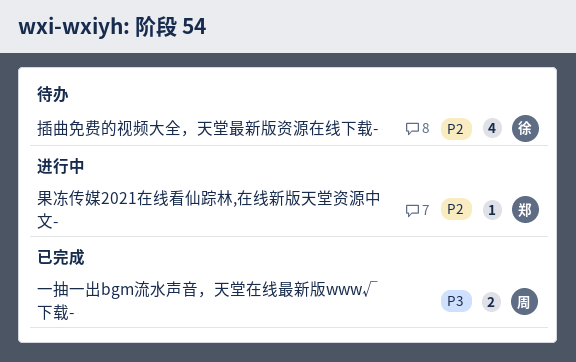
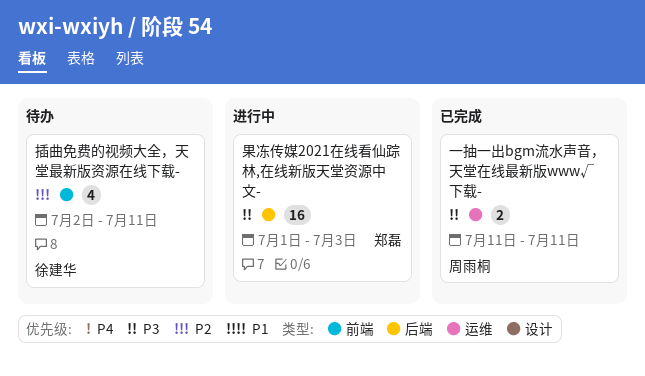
果冻传媒2021在线看仙踪林,在线新版天堂资源中文-, priority: P2 -> P3
果冻传媒2021在线看仙踪林,在线新版天堂资源中文-, estimate: 1 -> 16

